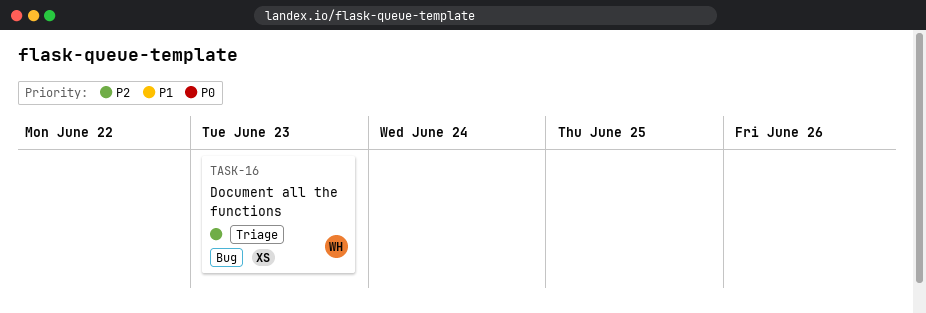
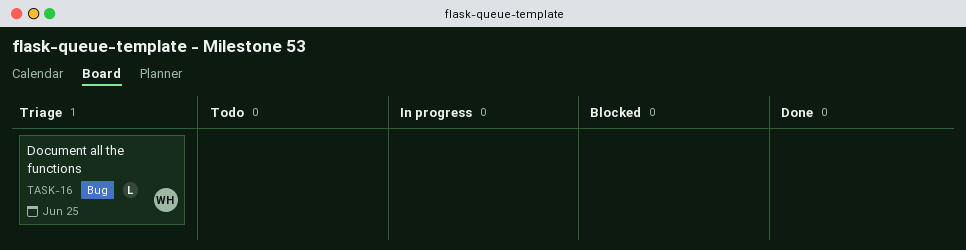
TASK-16, estimate: XS -> L
TASK-16, due: Jun 23 -> Jun 25

